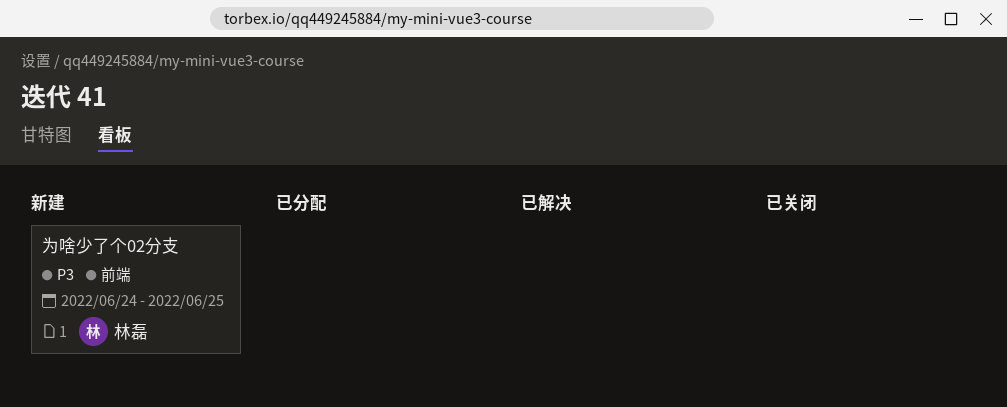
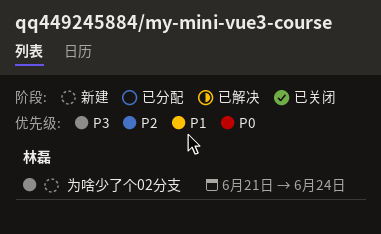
为啥少了个02分支, start: Jun 24 -> Jun 21
为啥少了个02分支, due: Jun 25 -> Jun 24

